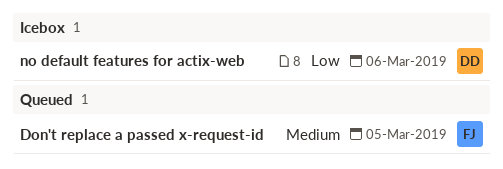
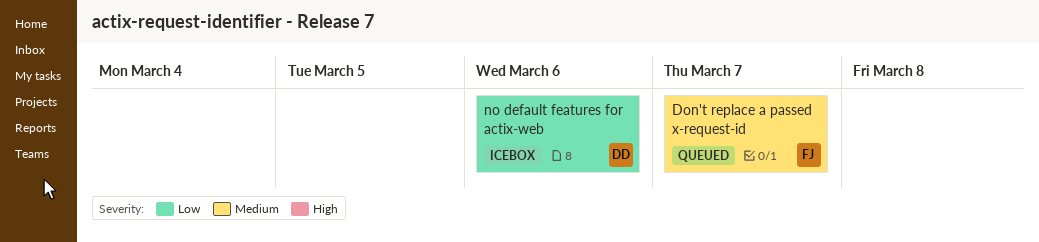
Don't replace a passed x-request-id, due: Mar 5 -> Mar 7

